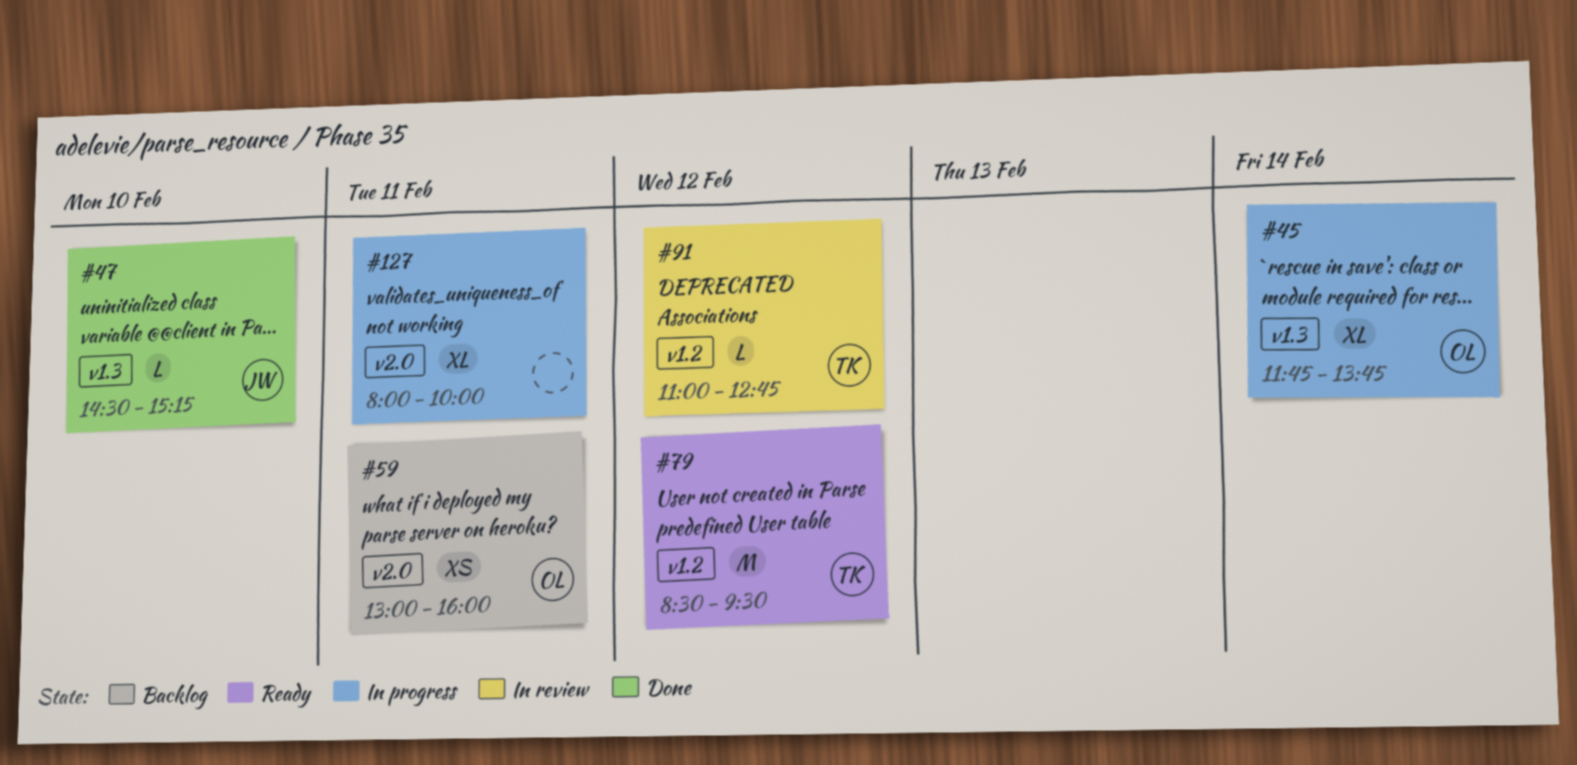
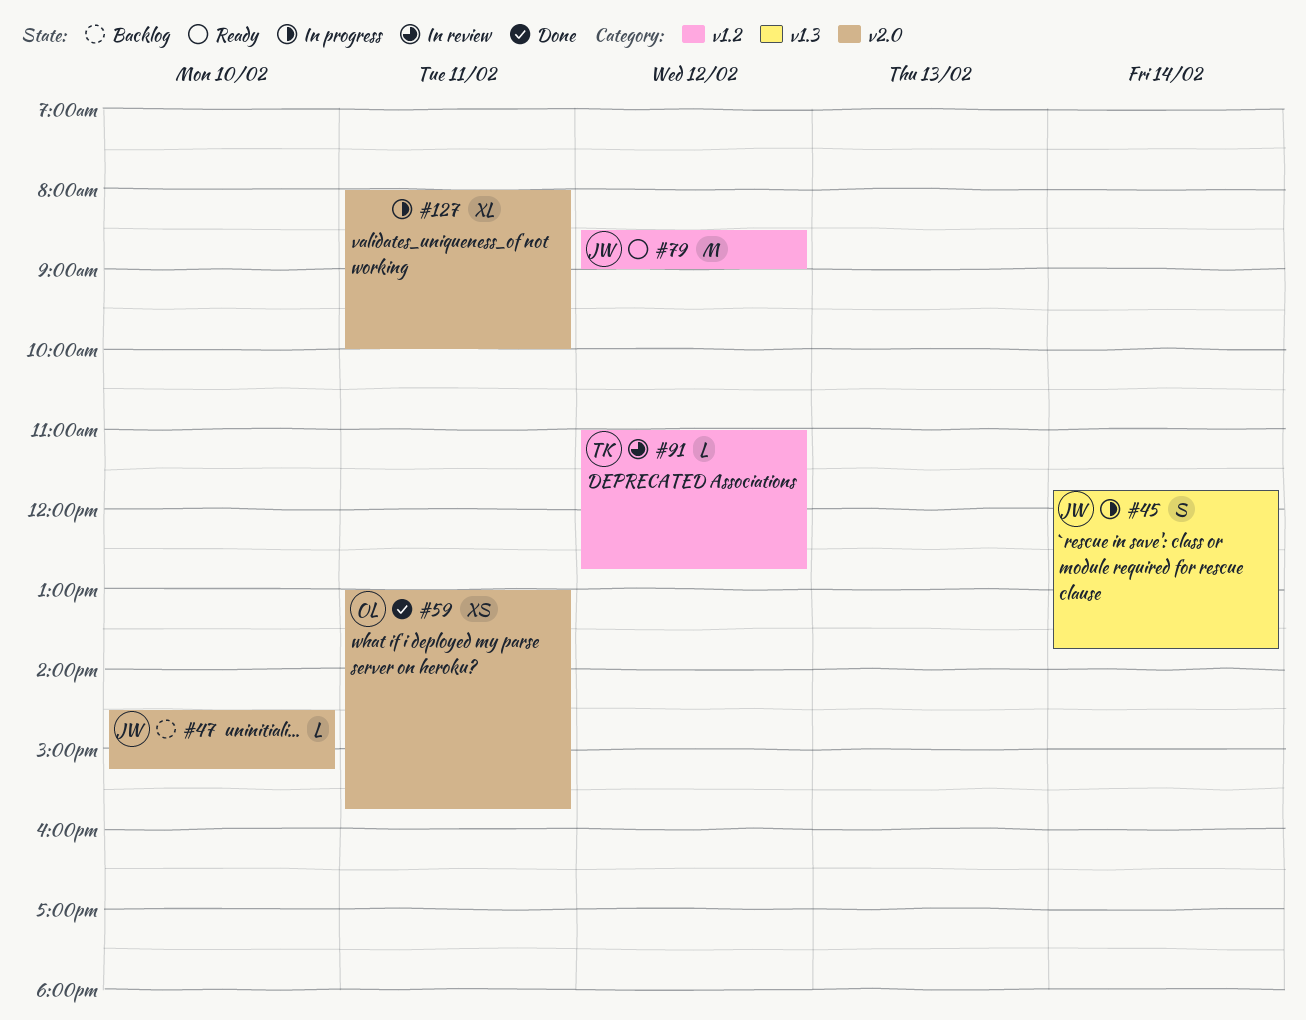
#45, owner: OL -> JW
#45, estimate: XL -> S
#47, status: Done -> Backlog
#47, label: v1.3 -> v2.0
#59, status: Backlog -> Done
#59, ends: 16:00 -> 15:45
#79, owner: TK -> JW
#79, ends: 09:30 -> 09:00

